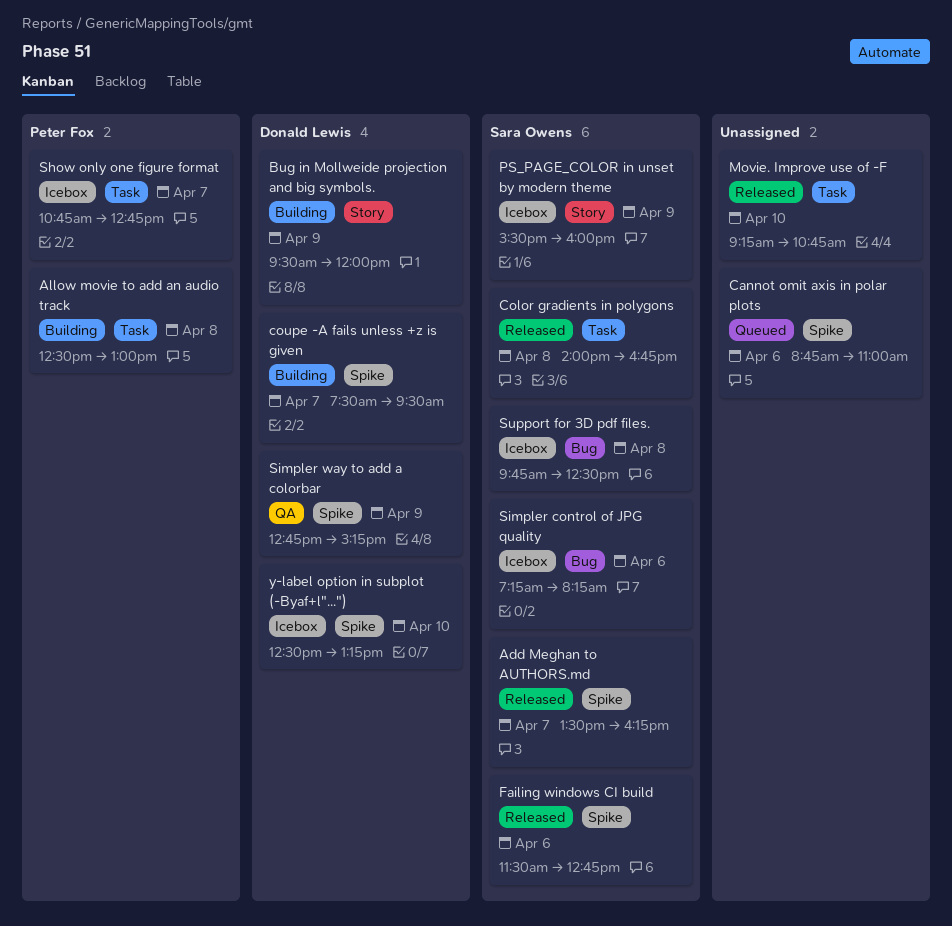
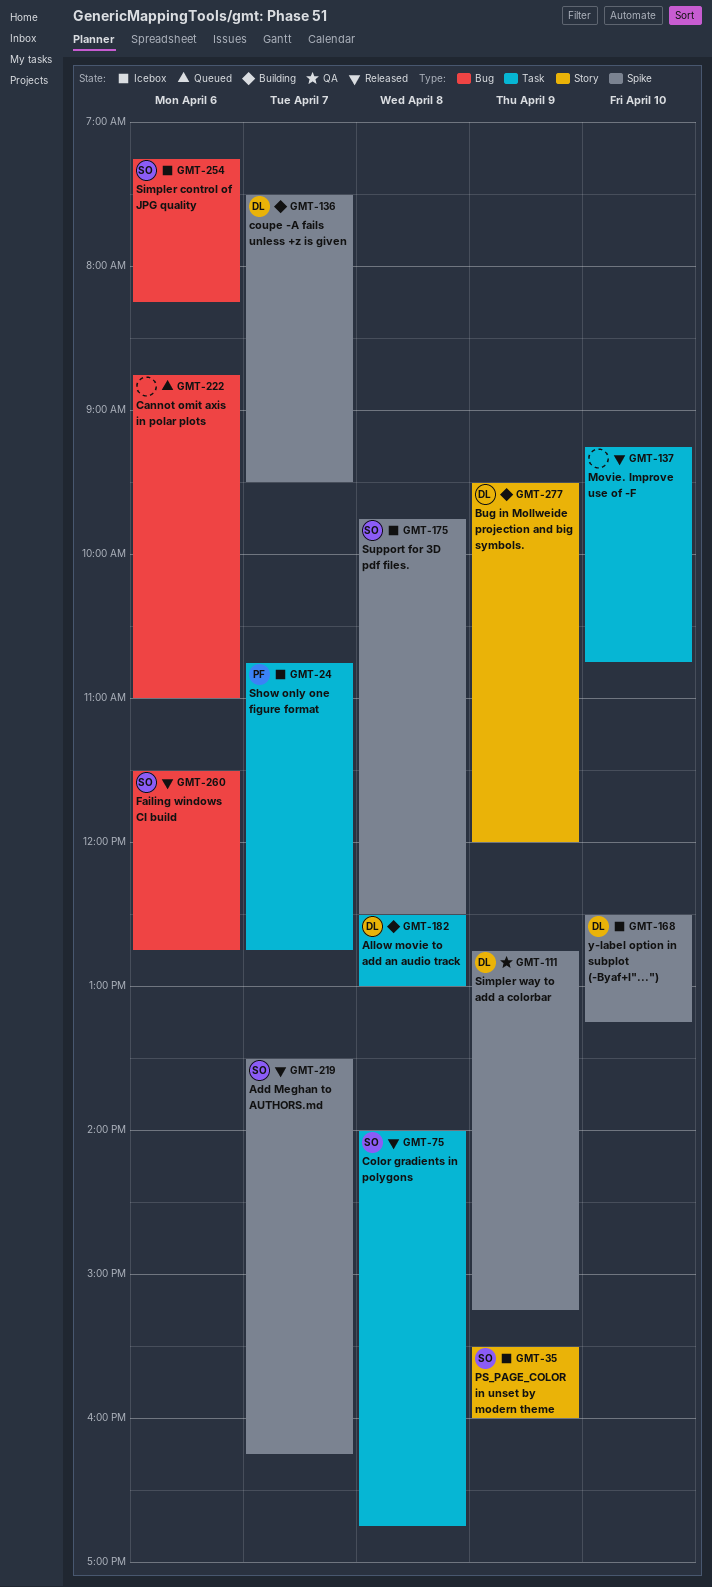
Allow movie to add an audio track, owner: Peter Fox -> Donald Lewis
Cannot omit axis in polar plots, label: Spike -> Bug
Failing windows CI build, label: Spike -> Bug
Support for 3D pdf files., label: Bug -> Spike

